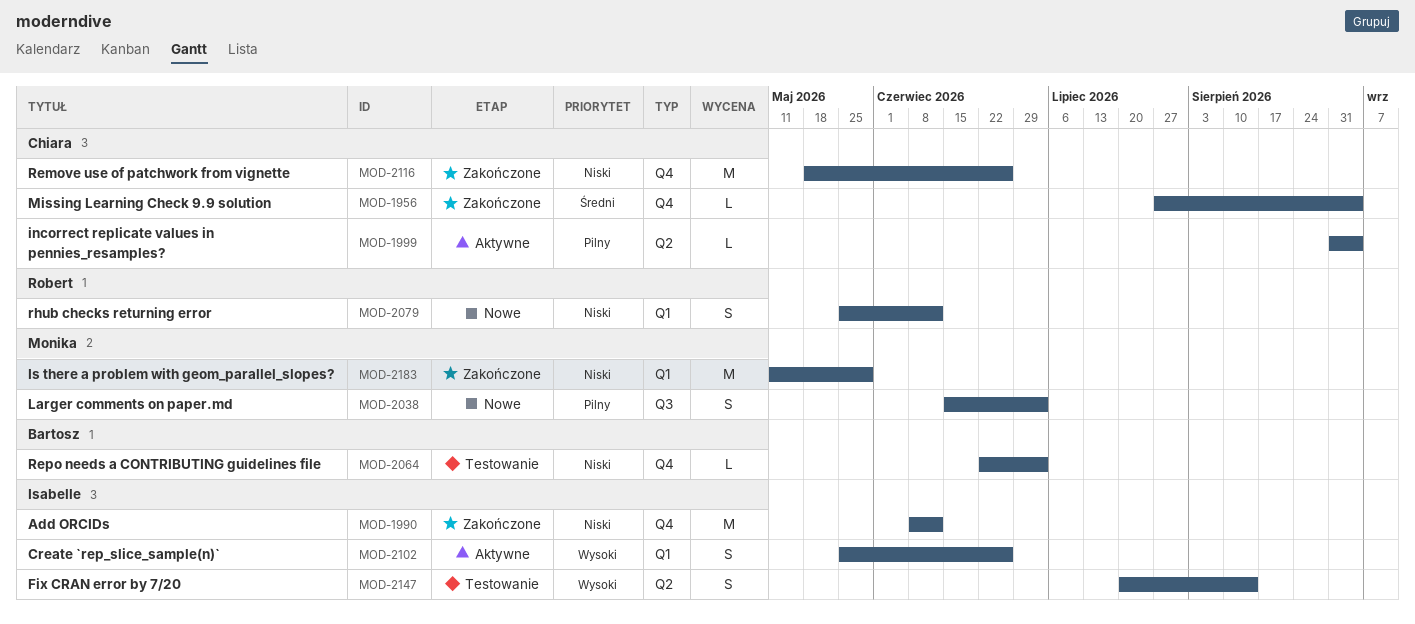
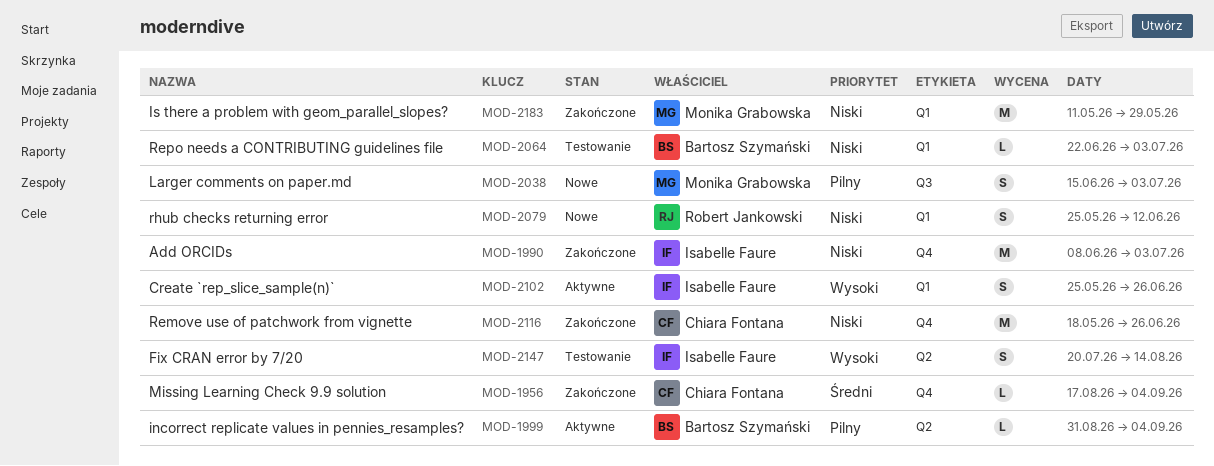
MOD-1956, start: Jul 27 -> Aug 17
MOD-1990, due: Jun 12 -> Jul 3
MOD-1999, owner: Chiara Fontana -> Bartosz Szymański
MOD-2064, label: Q4 -> Q1

